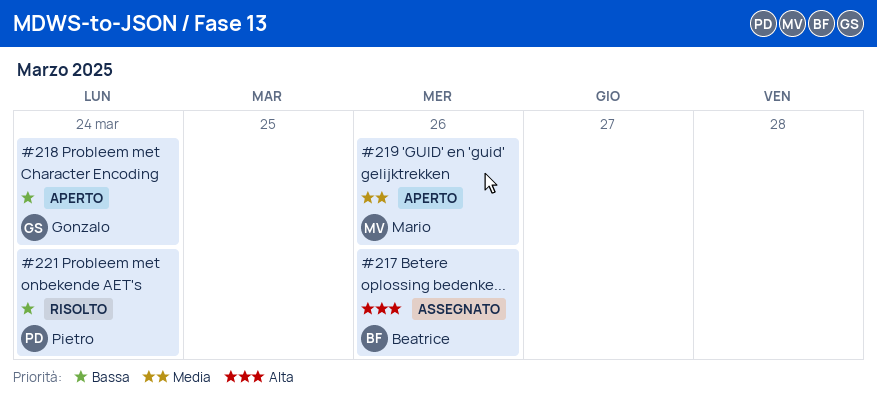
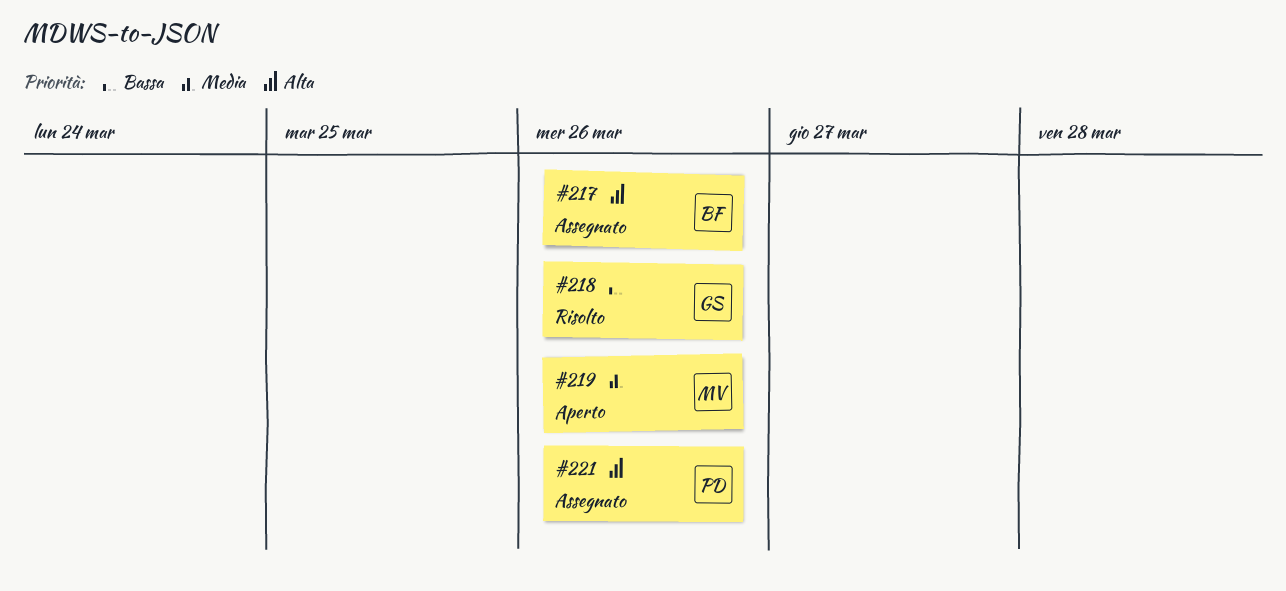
#218, status: Aperto -> Risolto
#218, due: Mar 24 -> Mar 26
#221, status: Risolto -> Assegnato
#221, priority: Bassa -> Alta
#221, due: Mar 24 -> Mar 26

